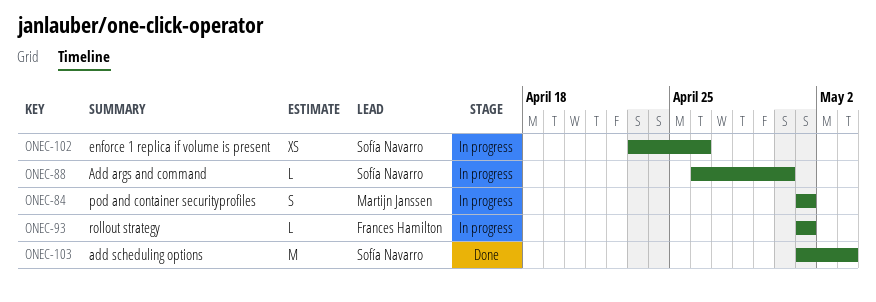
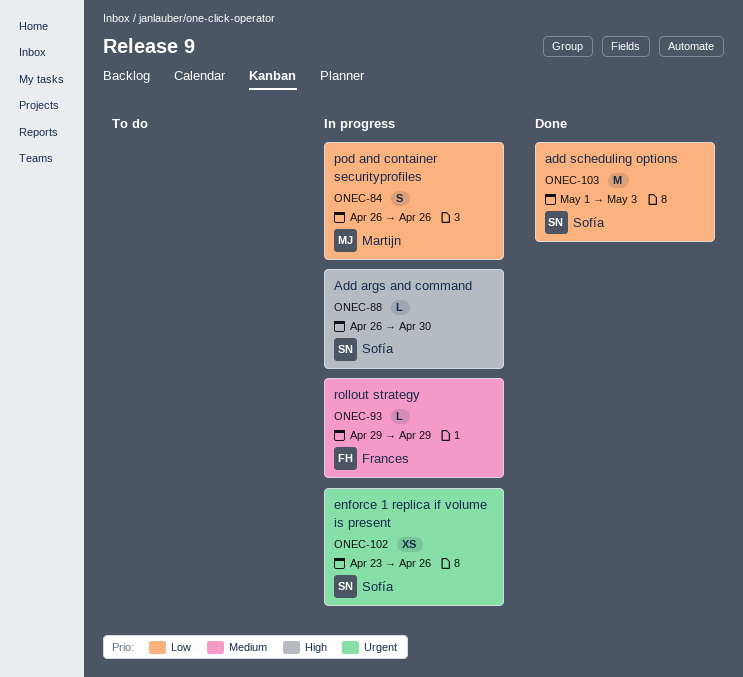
ONEC-84, start: May 1 -> Apr 26
ONEC-84, due: May 1 -> Apr 26
ONEC-93, start: May 1 -> Apr 29
ONEC-93, due: May 1 -> Apr 29

